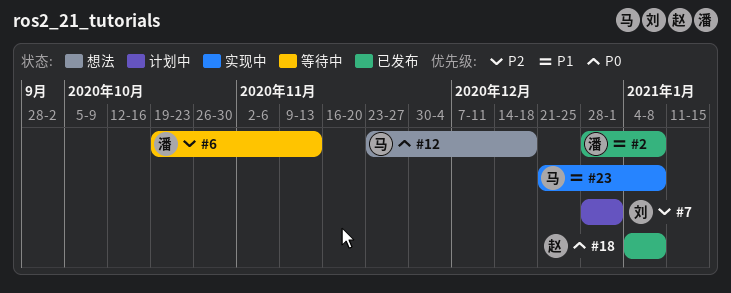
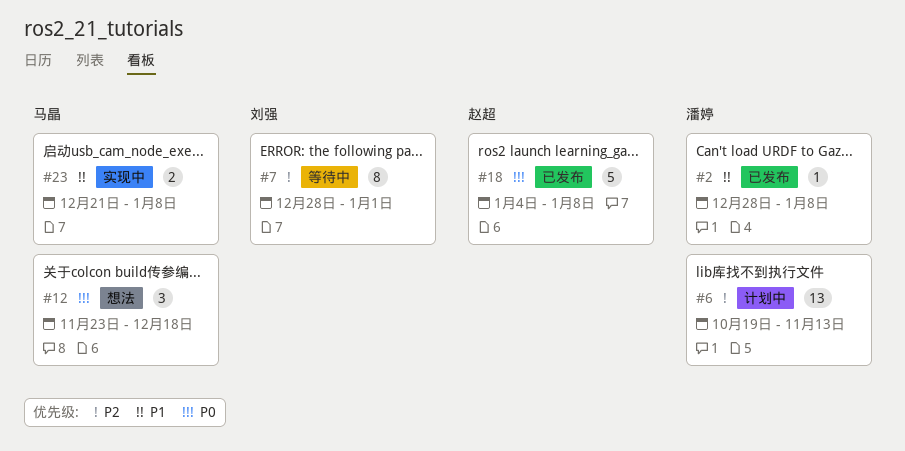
#6, status: 等待中 -> 计划中
#7, status: 计划中 -> 等待中

